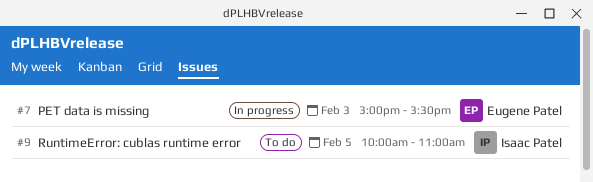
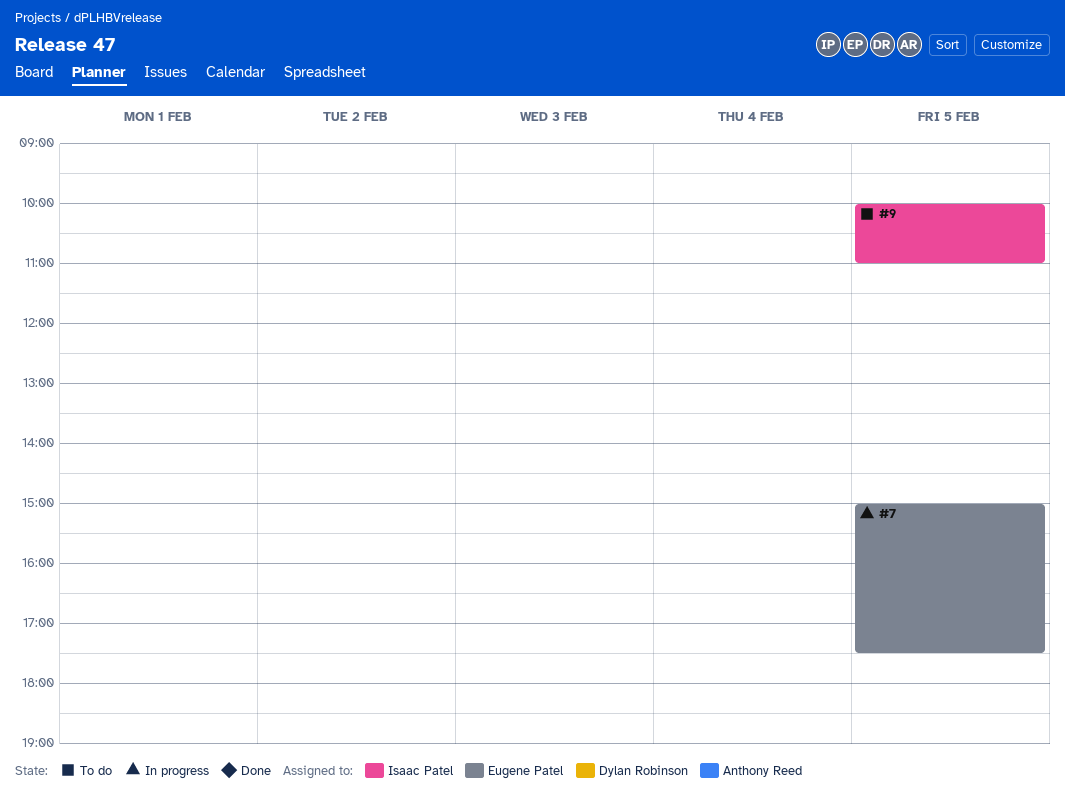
#7, day: Feb 3 -> Feb 5
#7, ends: 15:30 -> 17:30

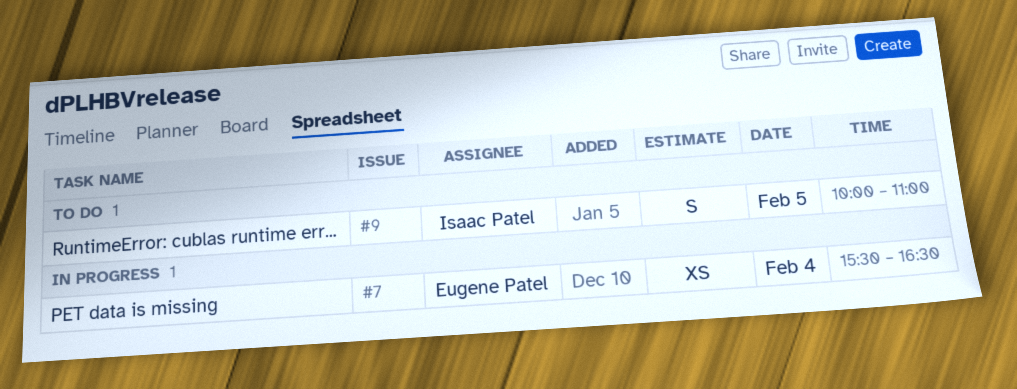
#7, day: Feb 5 -> Feb 4
#7, begins: 15:00 -> 15:30
#7, ends: 17:30 -> 16:30

